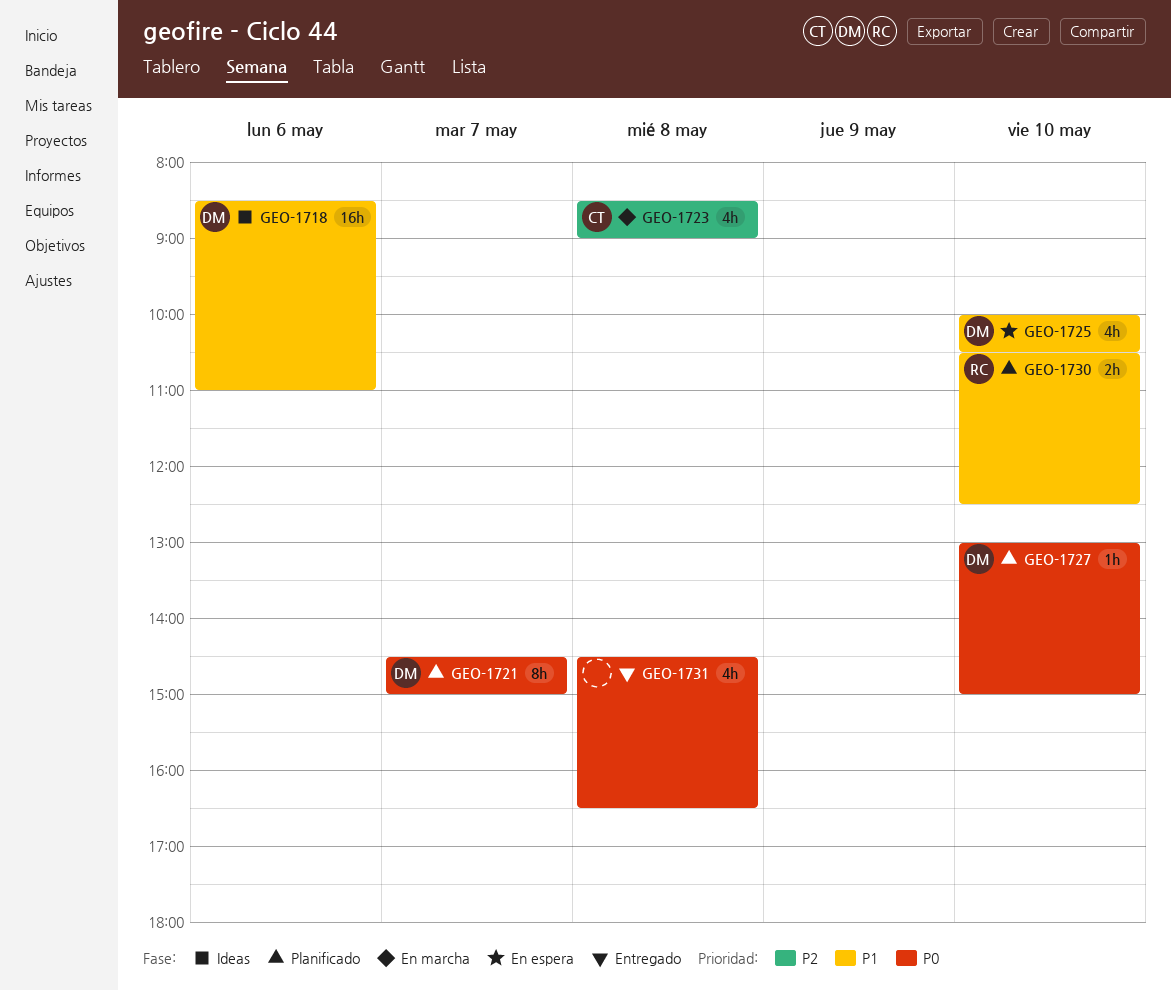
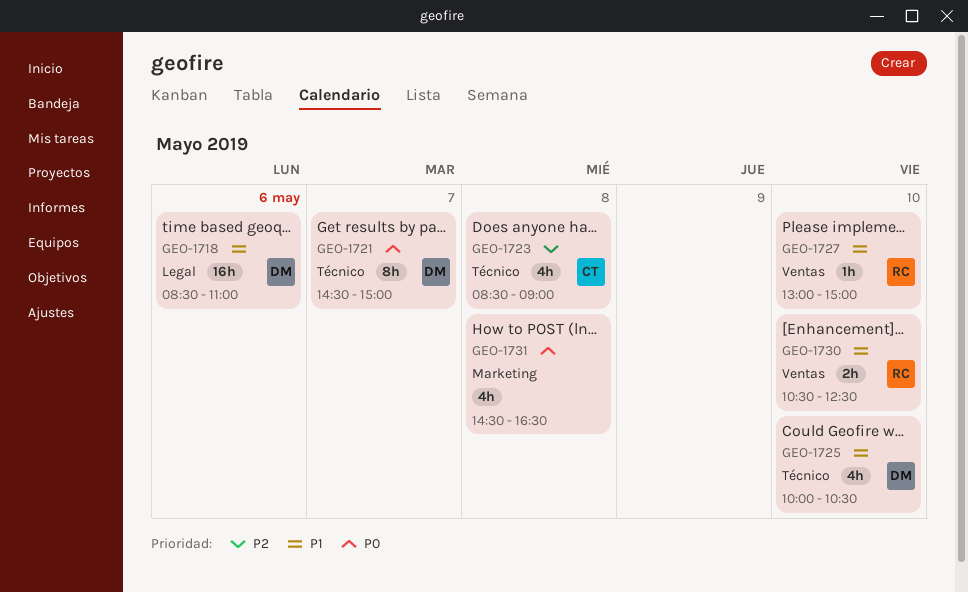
GEO-1727, owner: DM -> RC
GEO-1727, priority: P0 -> P1

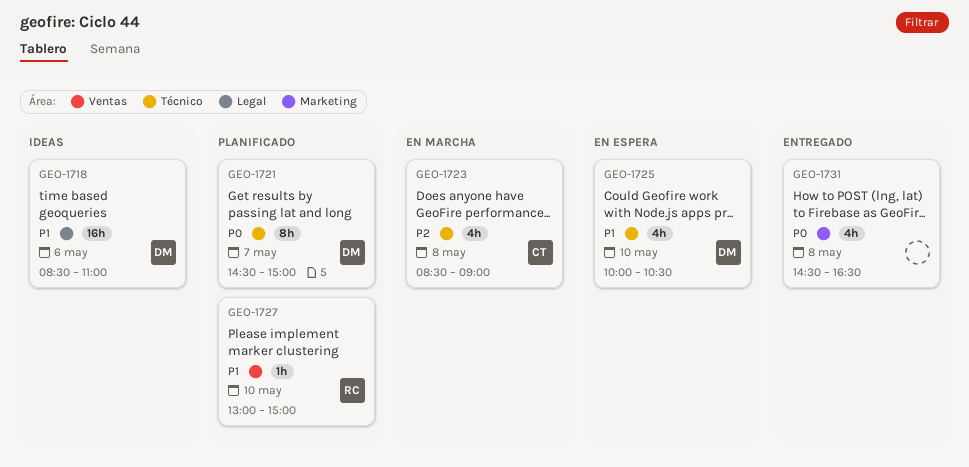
GEO-1730: present -> none

